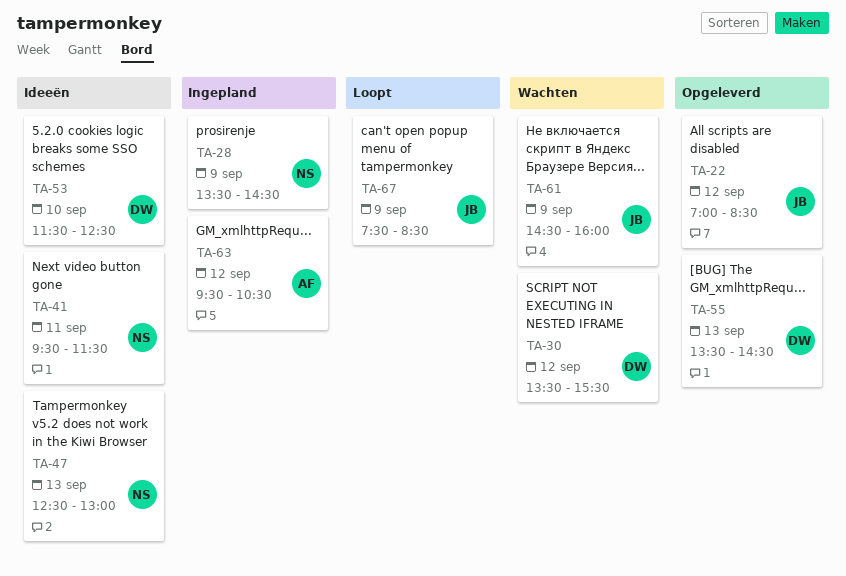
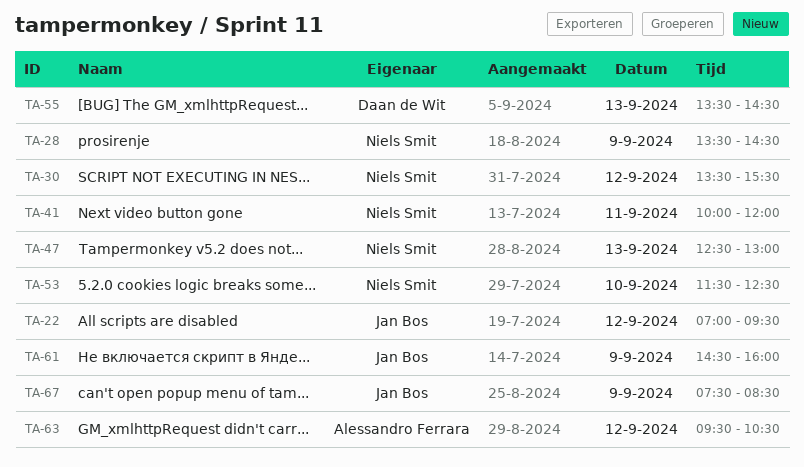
TA-22, ends: 08:30 -> 09:30
TA-30, owner: Daan de Wit -> Niels Smit
TA-41, begins: 09:30 -> 10:00
TA-41, ends: 11:30 -> 12:00
TA-53, owner: Daan de Wit -> Niels Smit

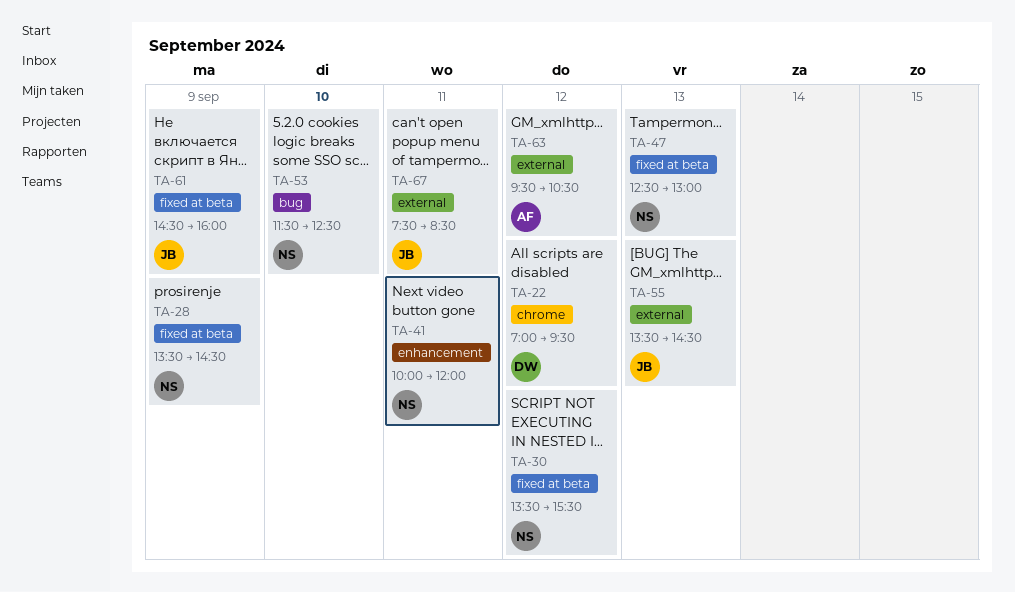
TA-22, owner: Jan Bos -> Daan de Wit
TA-55, owner: Daan de Wit -> Jan Bos
TA-67, day: Sep 9 -> Sep 11

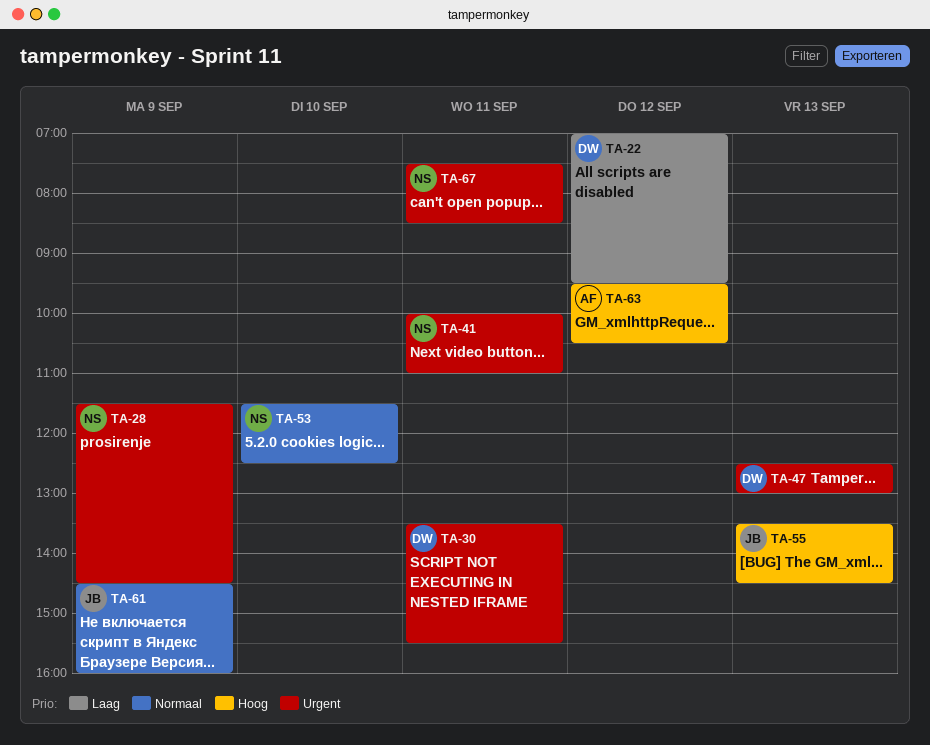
TA-28, begins: 13:30 -> 11:30
TA-30, owner: NS -> DW
TA-30, day: Sep 12 -> Sep 11
TA-41, ends: 12:00 -> 11:00
TA-47, owner: NS -> DW
TA-67, owner: JB -> NS

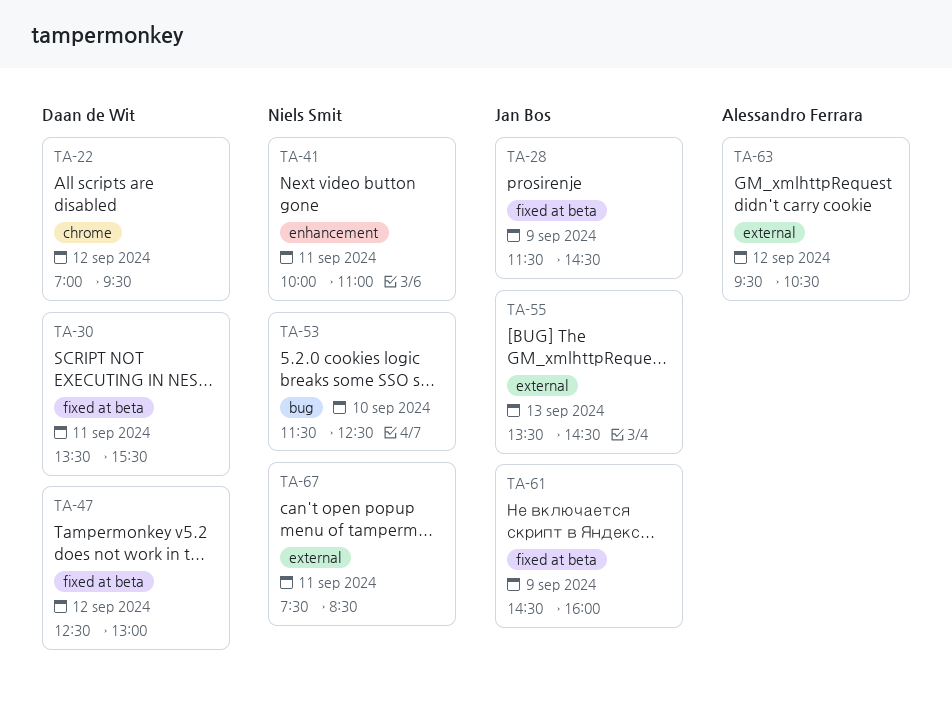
TA-28, owner: Niels Smit -> Jan Bos
TA-47, day: Sep 13 -> Sep 12

